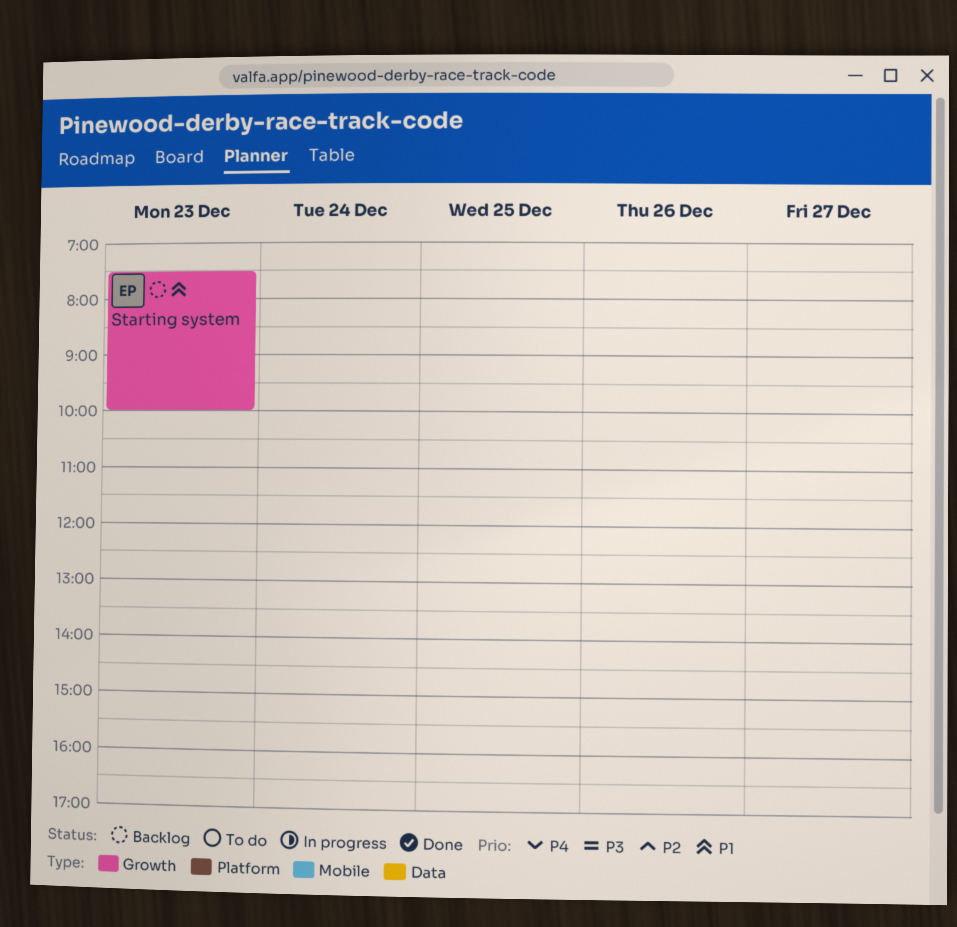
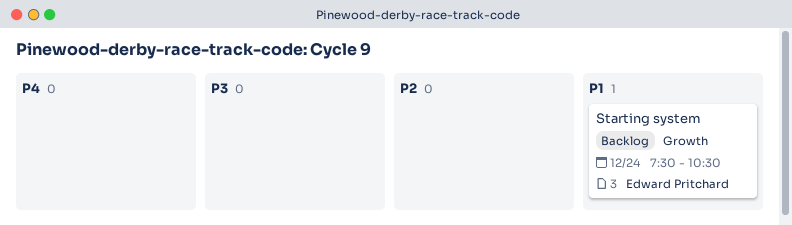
Starting system, day: Dec 23 -> Dec 24
Starting system, ends: 10:00 -> 10:30

